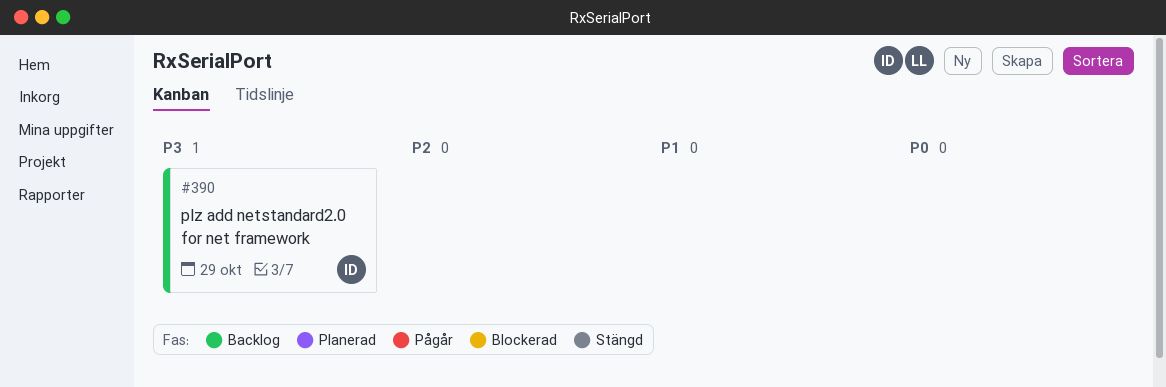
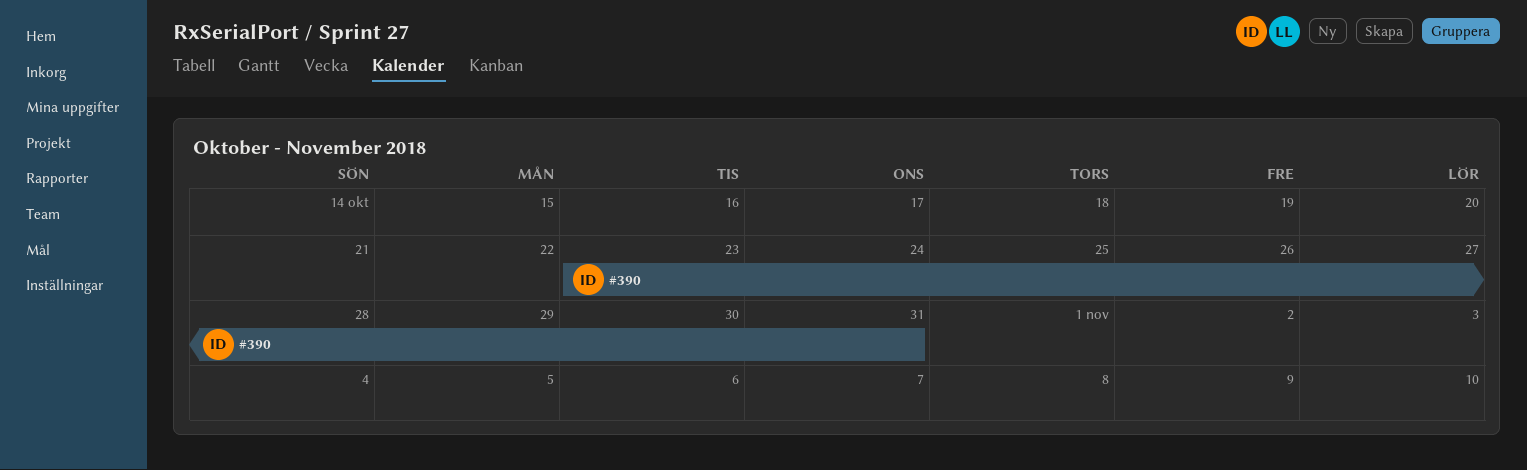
#390, due: Oct 29 -> Oct 31

